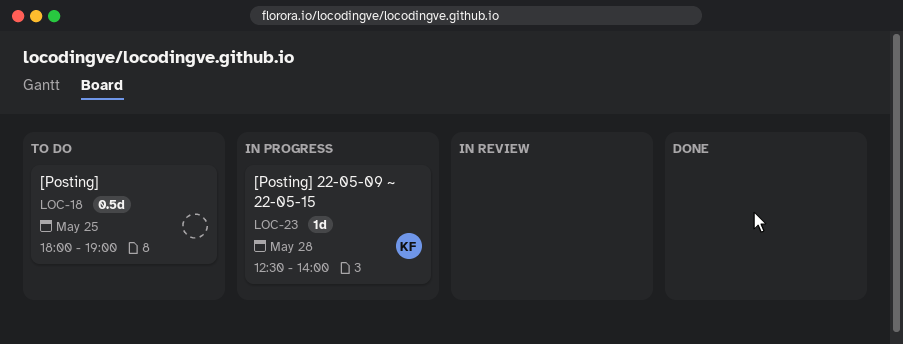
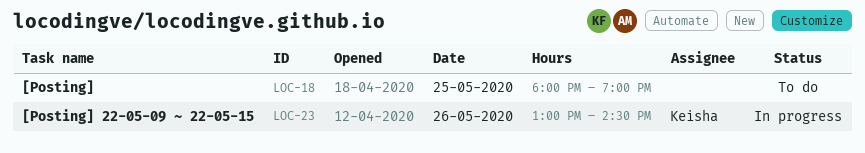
LOC-23, day: May 28 -> May 26
LOC-23, begins: 12:30 -> 13:00
LOC-23, ends: 14:00 -> 14:30

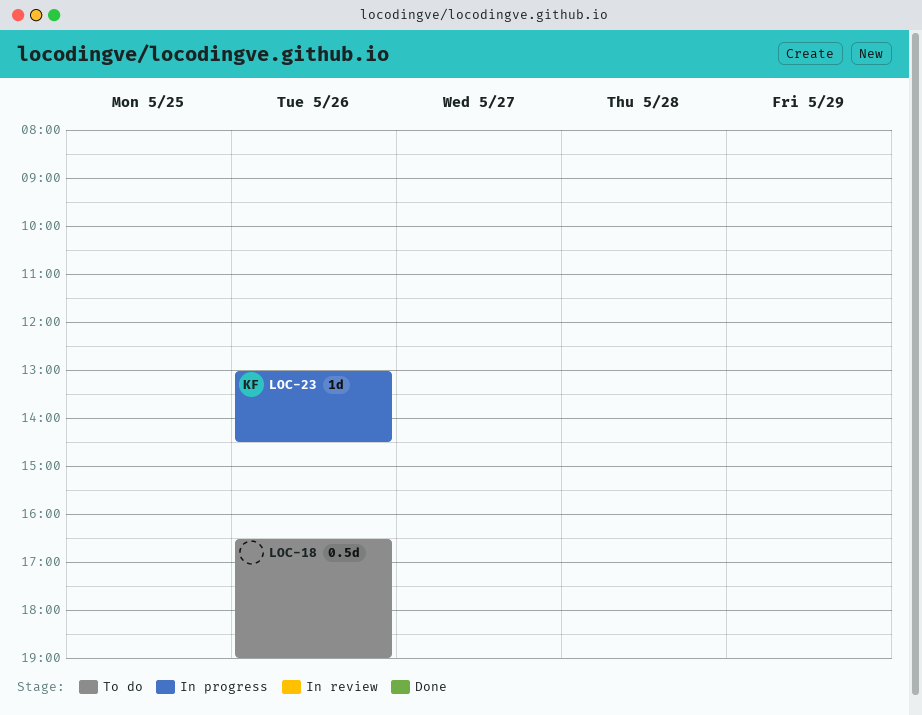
LOC-18, day: May 25 -> May 26
LOC-18, begins: 18:00 -> 16:30

